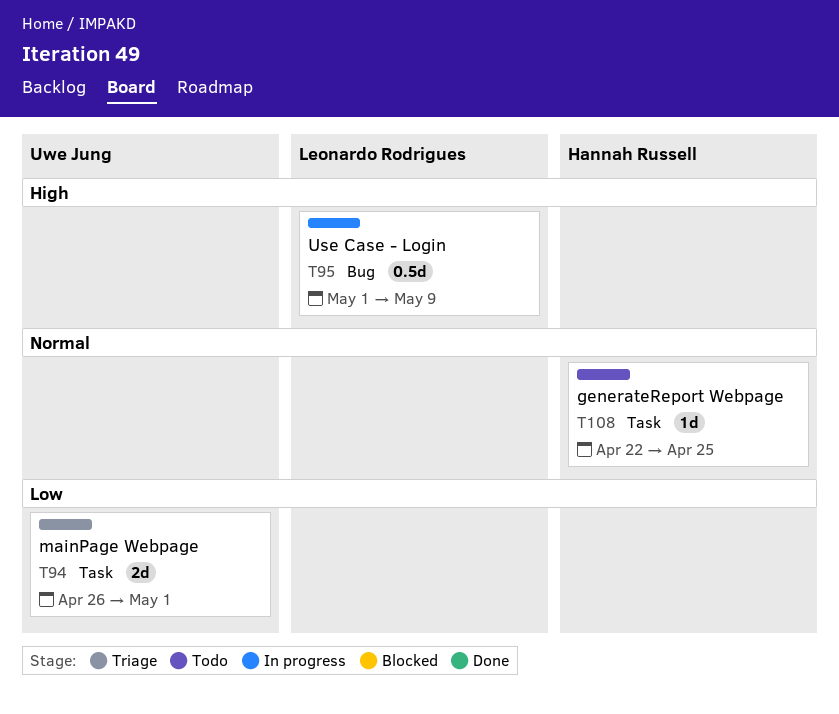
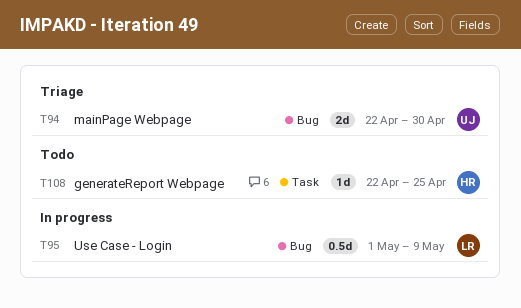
T94, label: Task -> Bug
T94, start: Apr 26 -> Apr 22
T94, due: May 1 -> Apr 30

